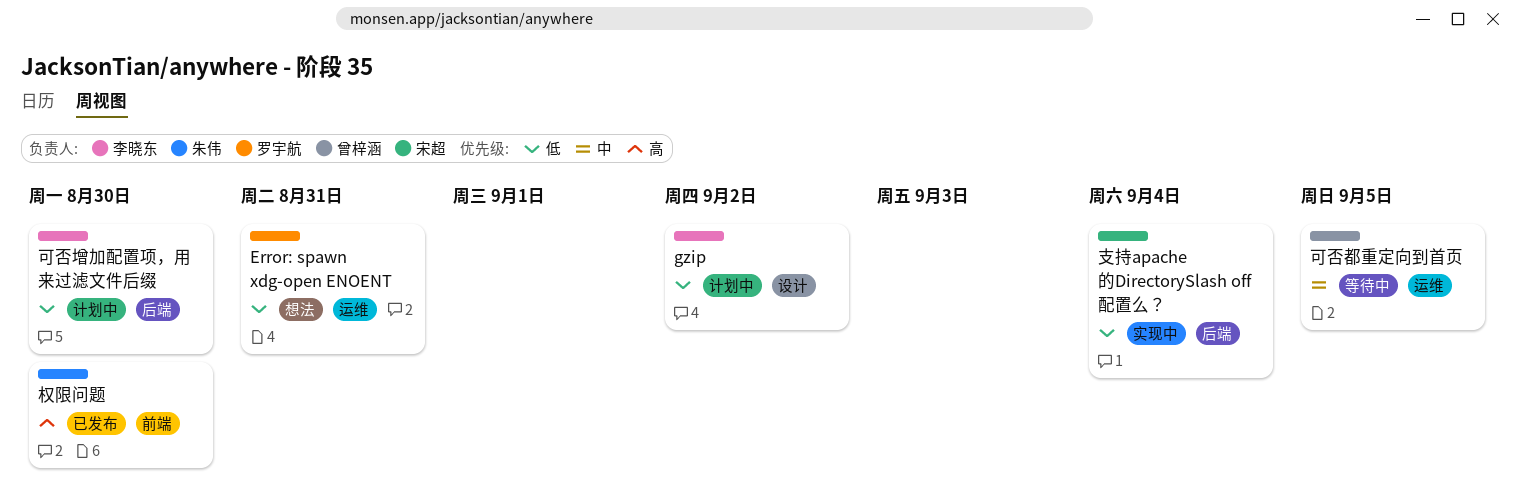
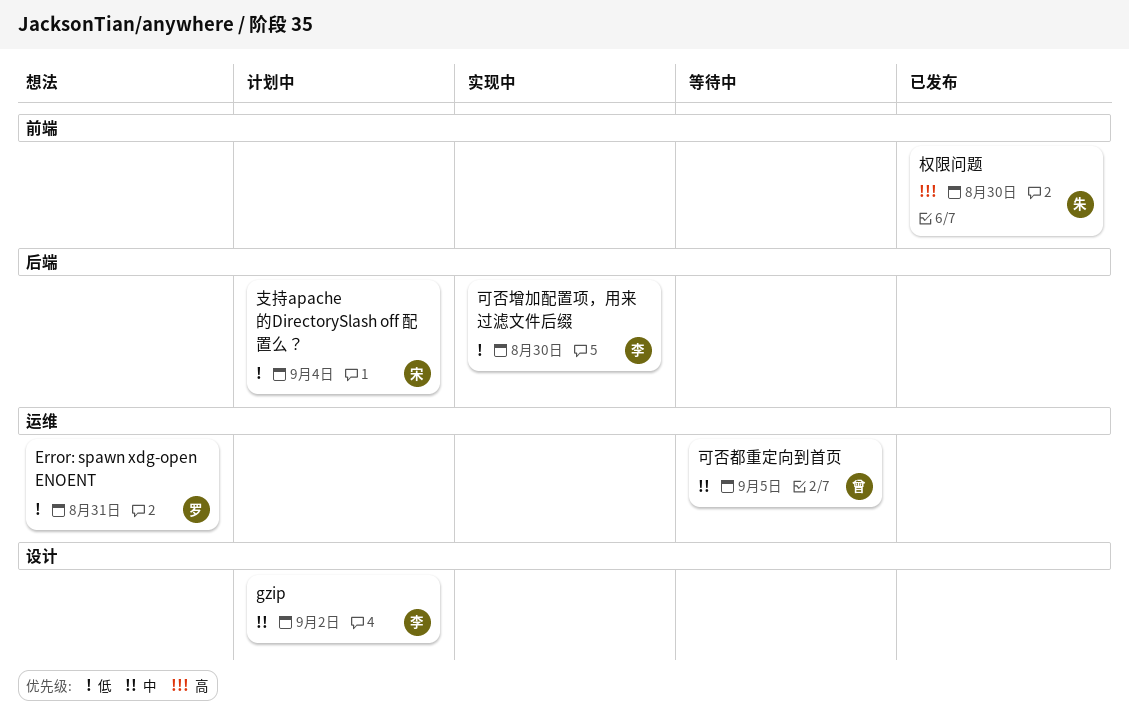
gzip, priority: 低 -> 中
可否增加配置项，用来过滤文件后缀, status: 计划中 -> 实现中
支持apache 的DirectorySlash off 配置么？, status: 实现中 -> 计划中

